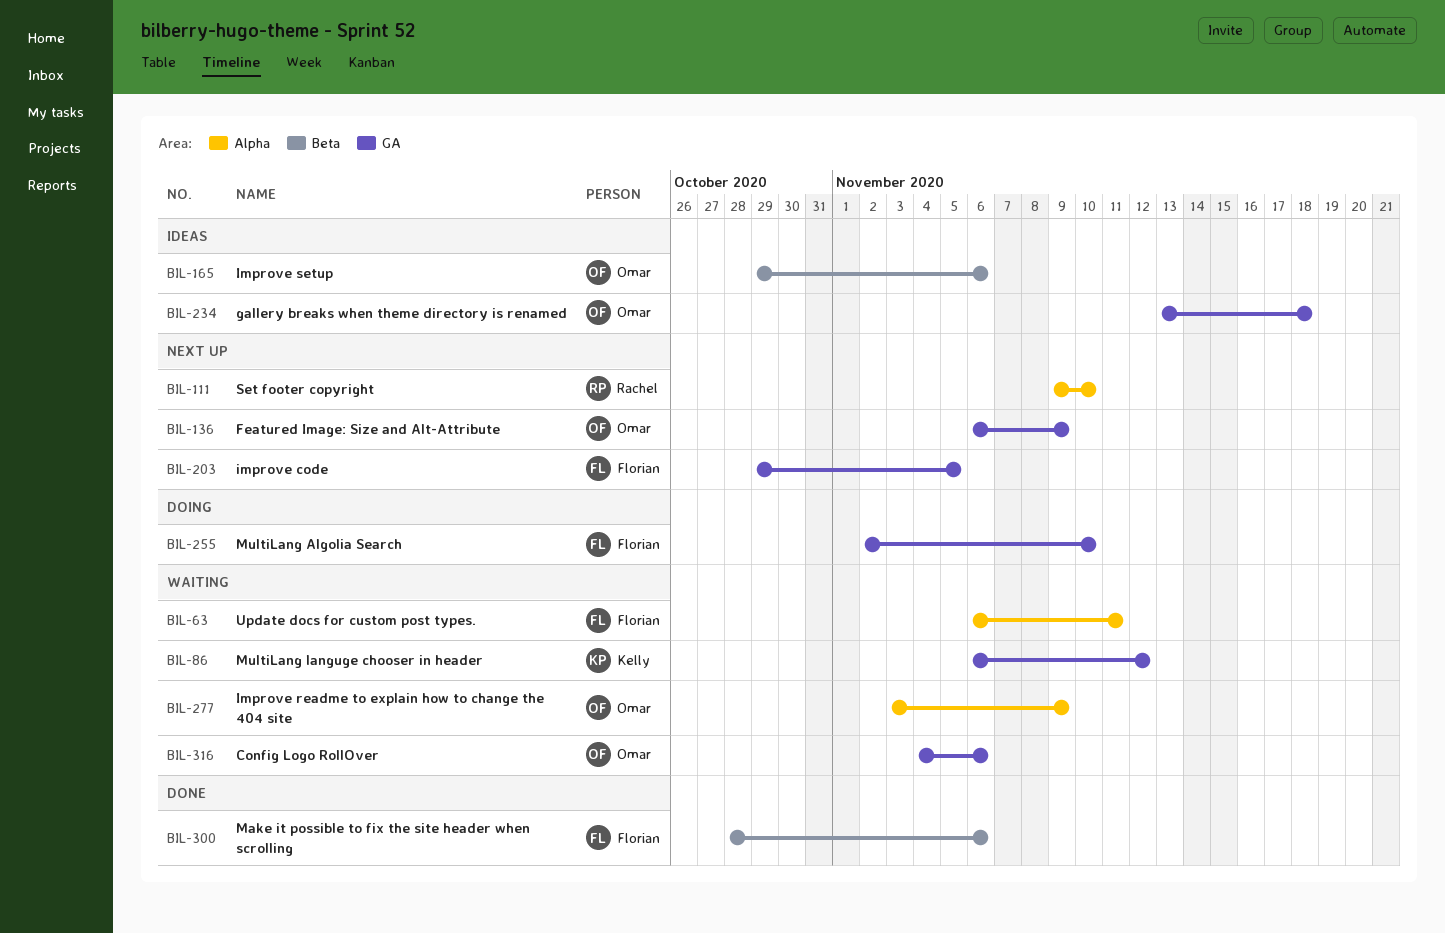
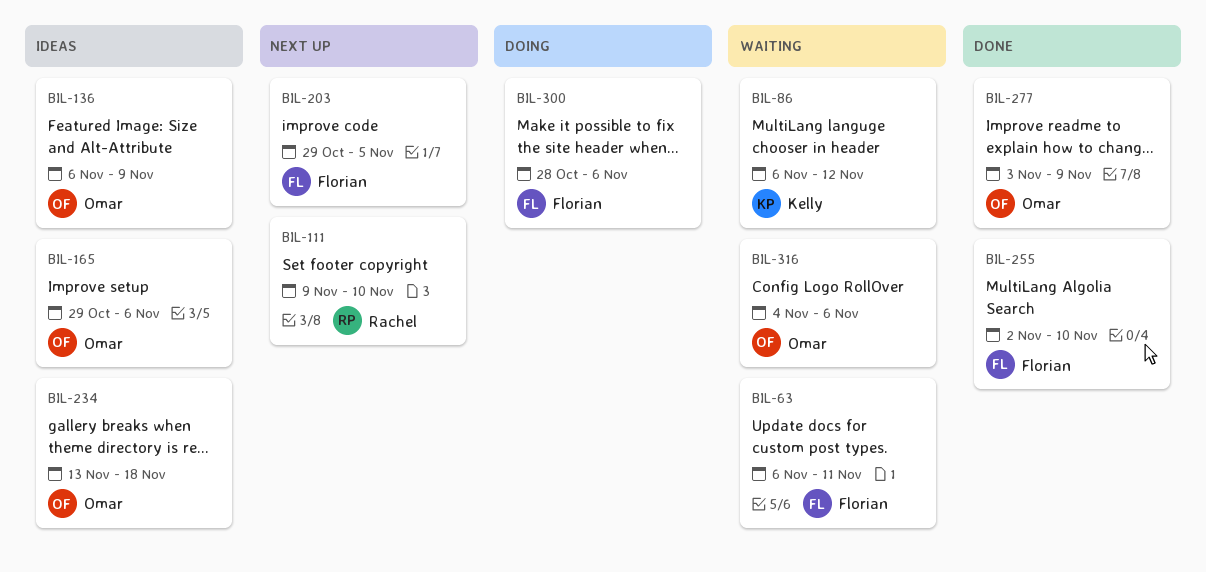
BIL-136, status: Next up -> Ideas
BIL-255, status: Doing -> Done
BIL-277, status: Waiting -> Done
BIL-300, status: Done -> Doing

